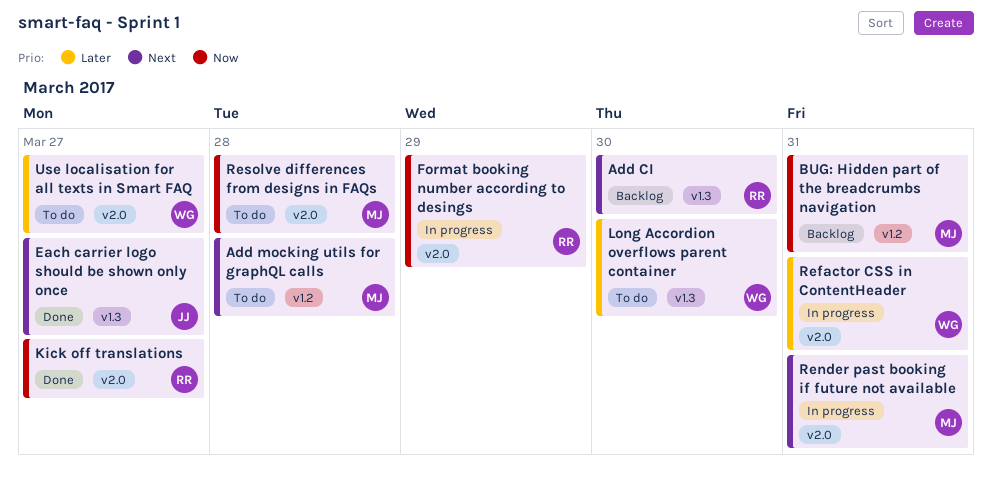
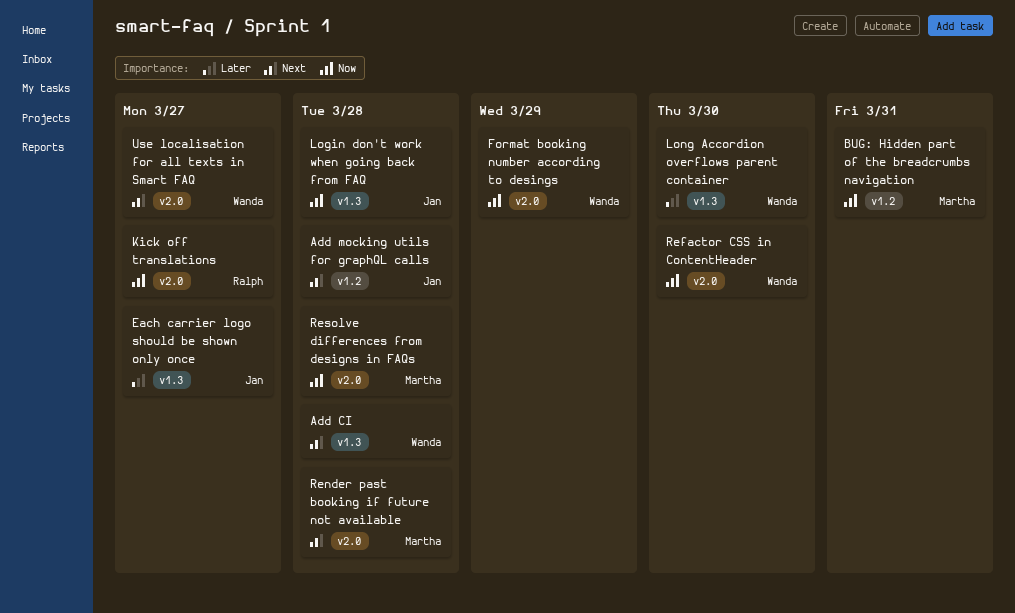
Add CI, owner: Ralph -> Wanda
Add CI, due: Mar 30 -> Mar 28
Add mocking utils for graphQL calls, owner: Martha -> Jan
Each carrier logo should be shown only once, priority: Next -> Later
Format booking number according to desings, owner: Ralph -> Wanda
Login don't work when going back from FAQ: none -> present
Refactor CSS in ContentHeader, priority: Later -> Now
Refactor CSS in ContentHeader, due: Mar 31 -> Mar 30
Render past booking if future not available, due: Mar 31 -> Mar 28
Use localisation for all texts in Smart FAQ, priority: Later -> Next

